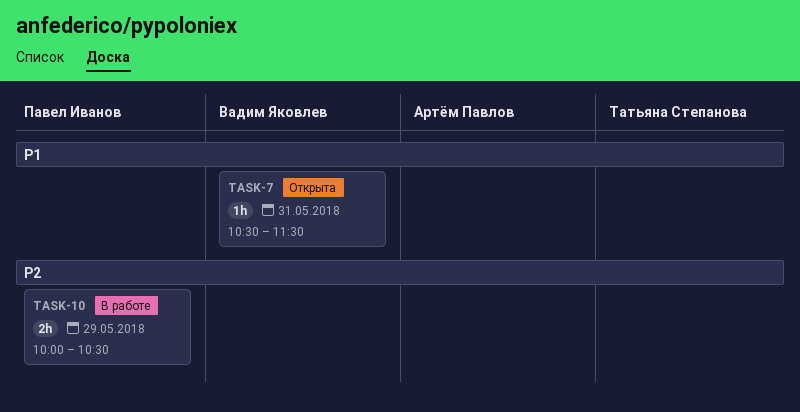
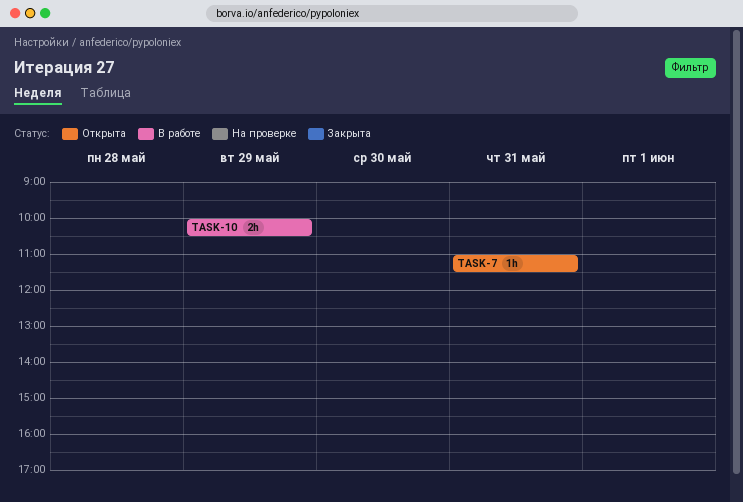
TASK-7, begins: 10:30 -> 11:00

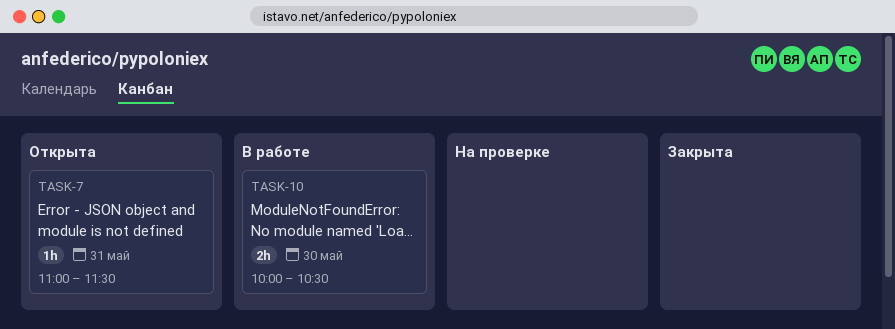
TASK-10, day: May 29 -> May 30

